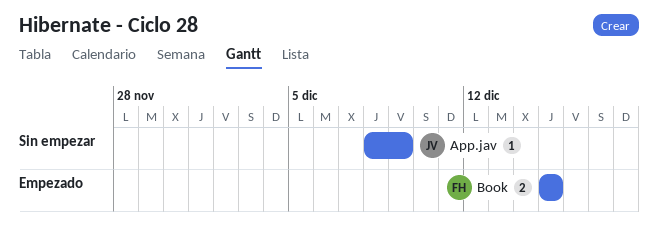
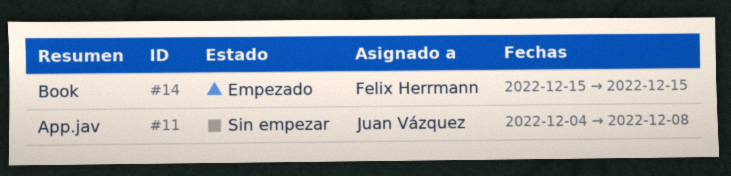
App.jav, start: Dec 8 -> Dec 4
App.jav, due: Dec 9 -> Dec 8

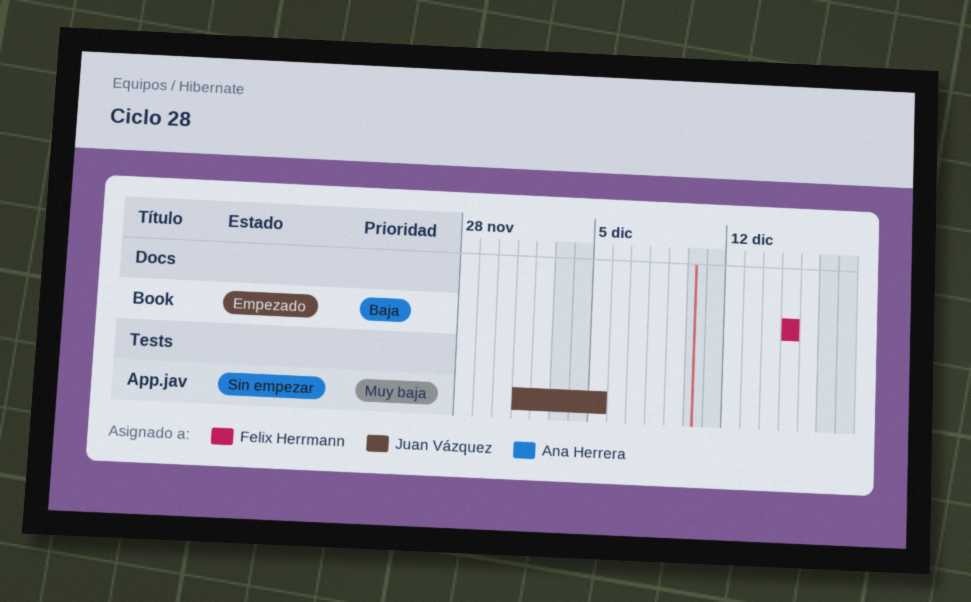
App.jav, start: Dec 4 -> Dec 1
App.jav, due: Dec 8 -> Dec 5

